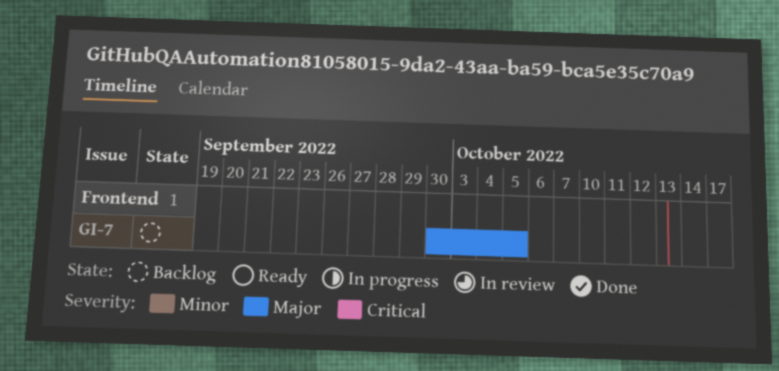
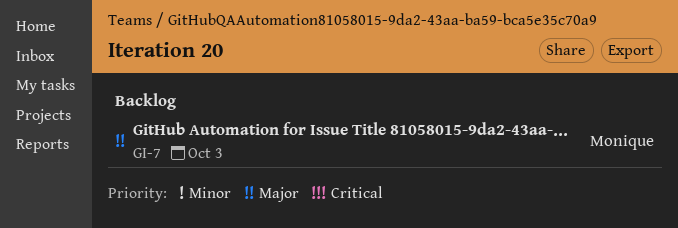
GI-7, due: Oct 5 -> Oct 3

